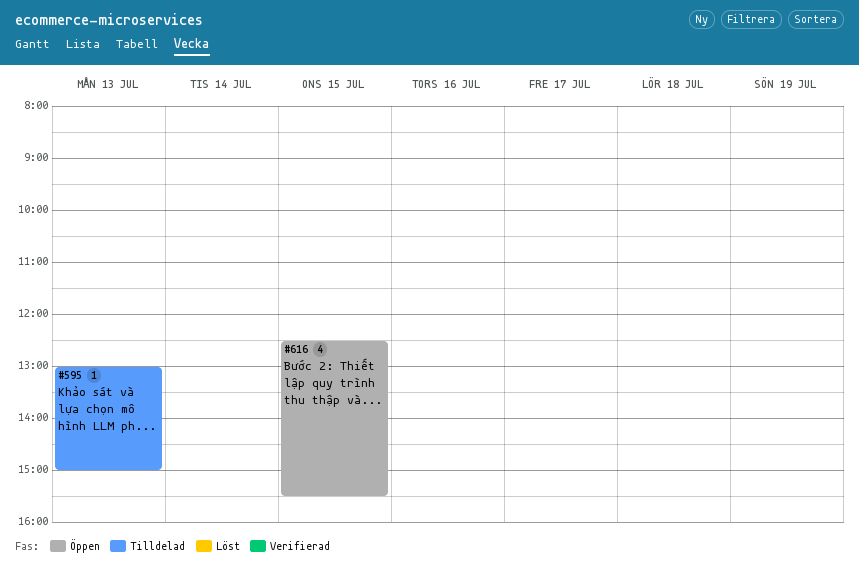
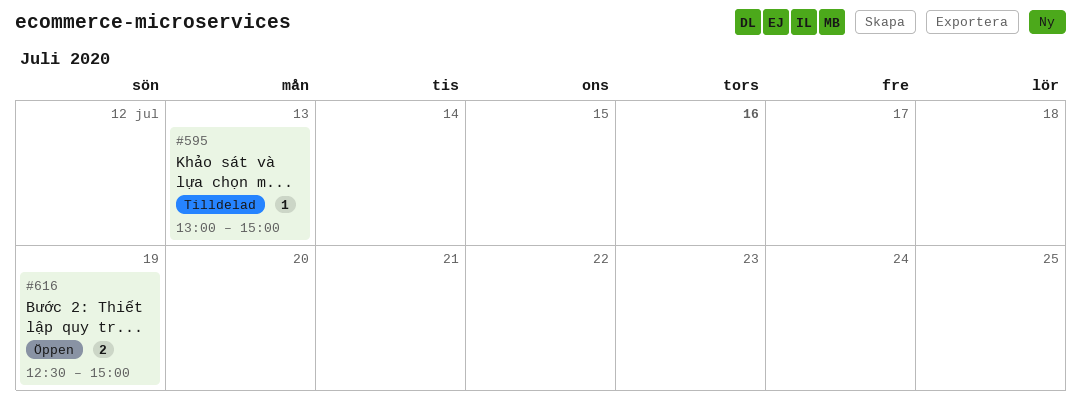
#616, estimate: 4 -> 2
#616, day: Jul 15 -> Jul 19
#616, ends: 15:30 -> 15:00

